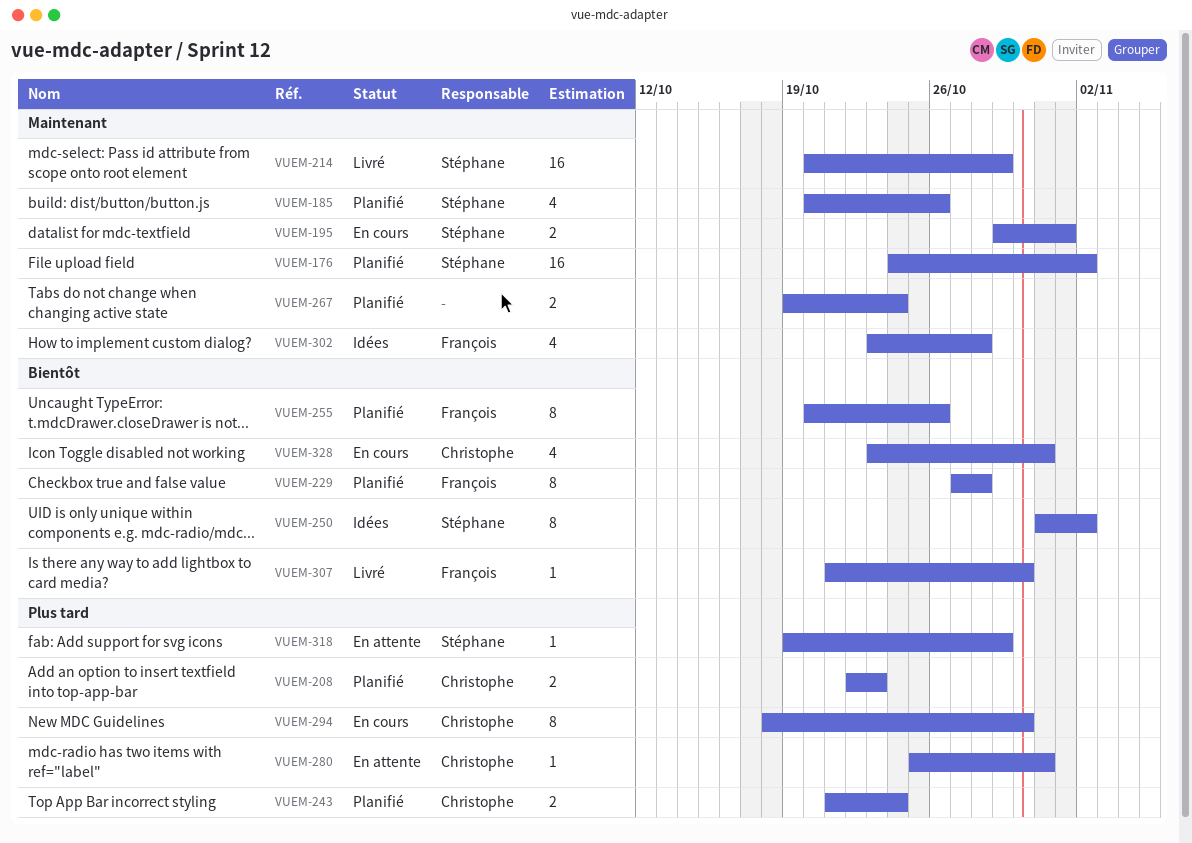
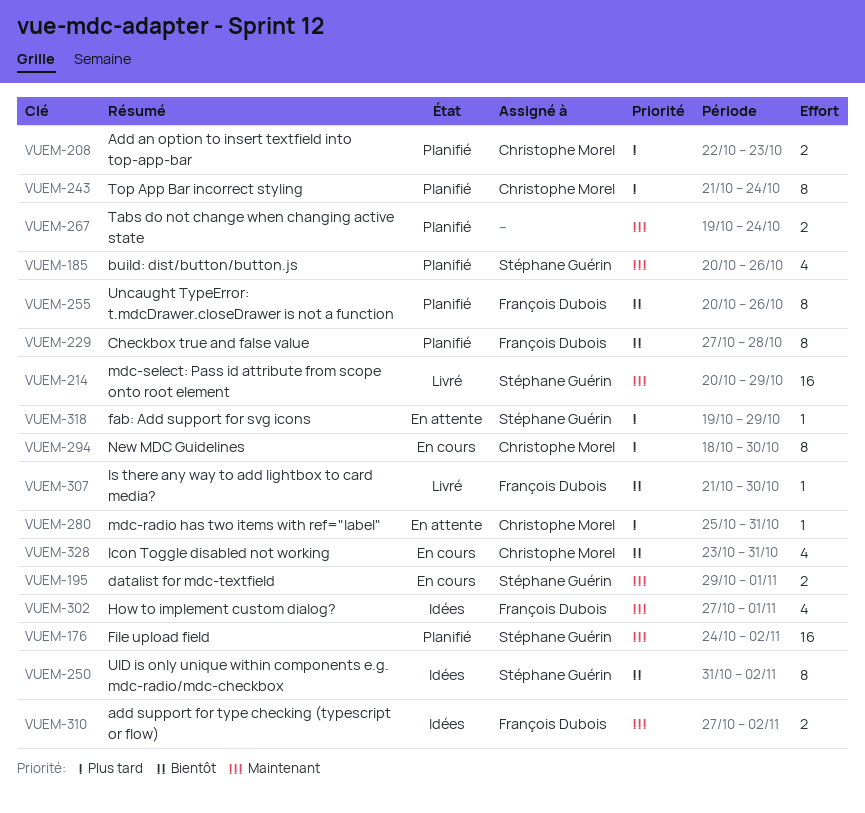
VUEM-243, estimate: 2 -> 8
VUEM-302, start: Oct 23 -> Oct 27
VUEM-302, due: Oct 28 -> Nov 1
VUEM-310: none -> present

